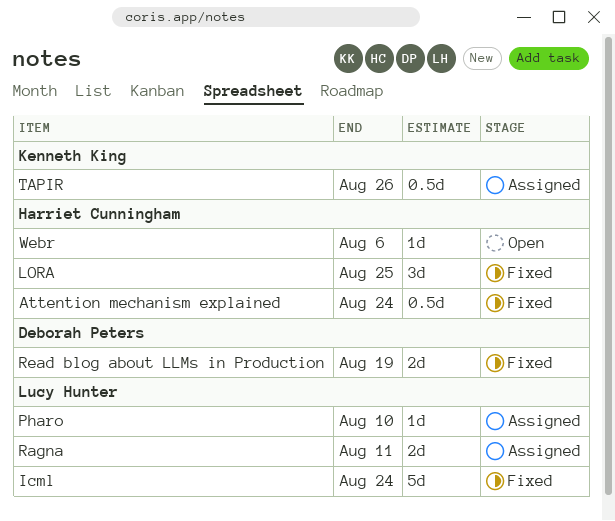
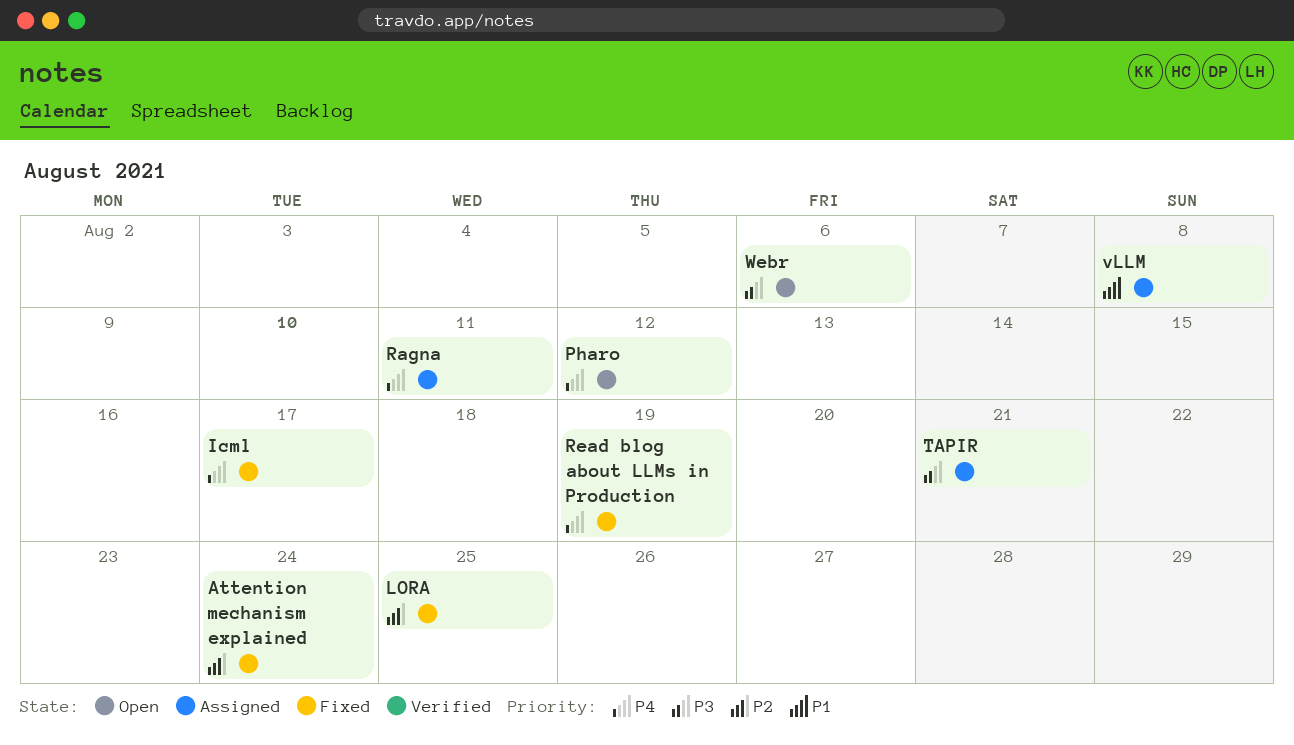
Icml, due: Aug 24 -> Aug 17
Pharo, status: Assigned -> Open
Pharo, due: Aug 10 -> Aug 12
TAPIR, due: Aug 26 -> Aug 21
vLLM: none -> present

